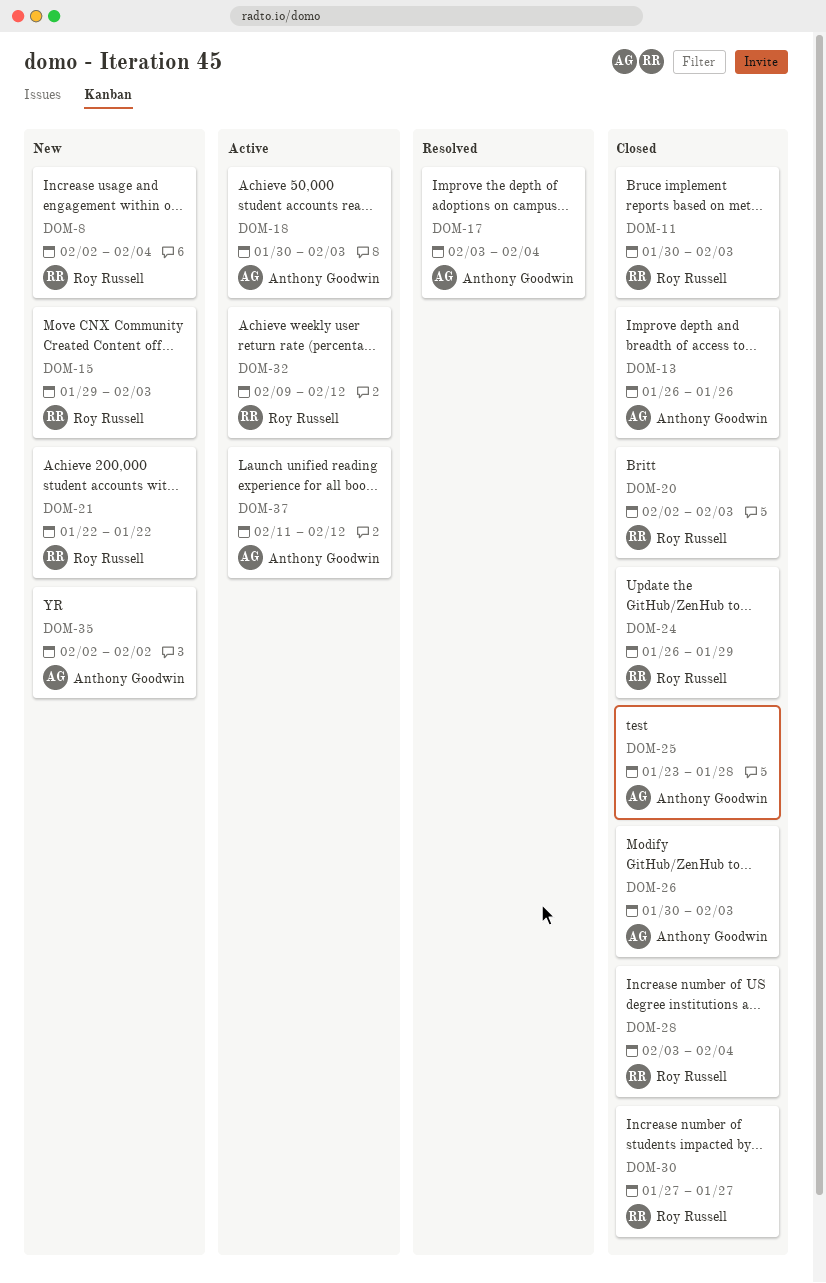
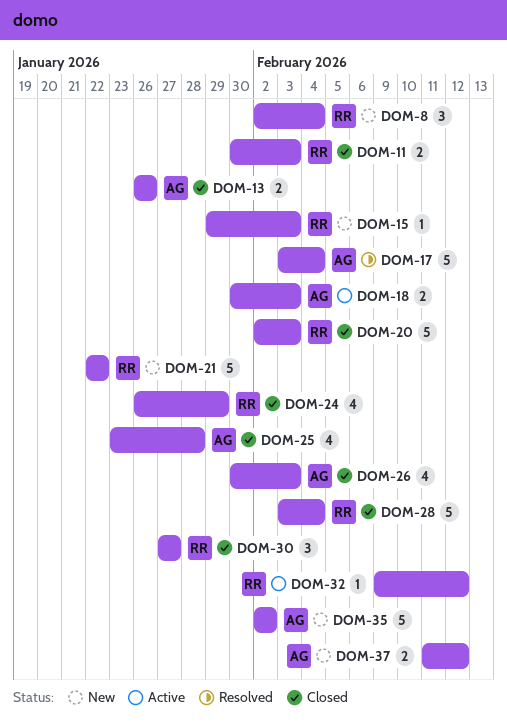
DOM-37, status: Active -> New

